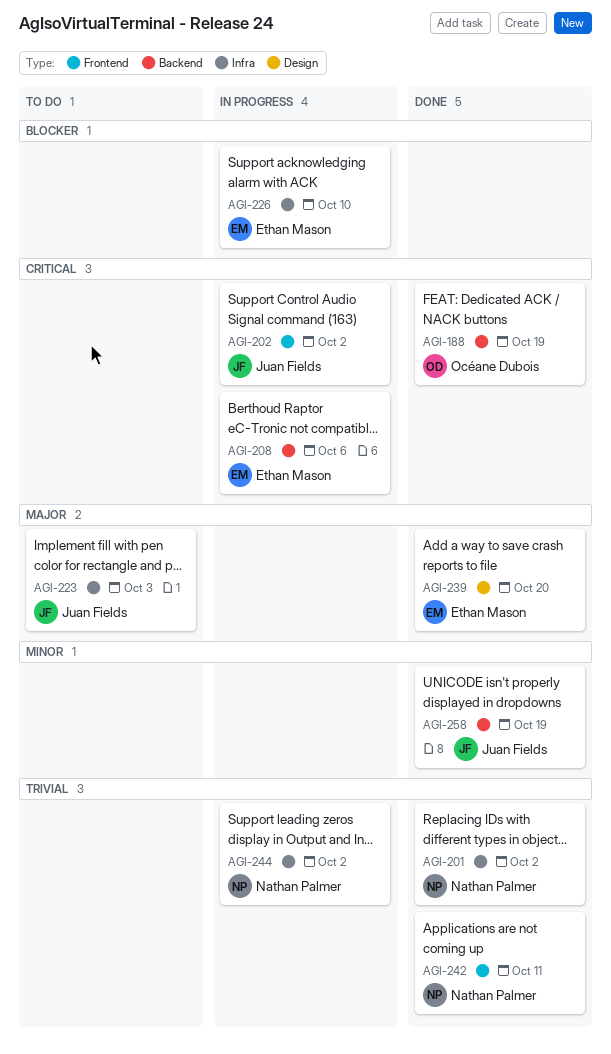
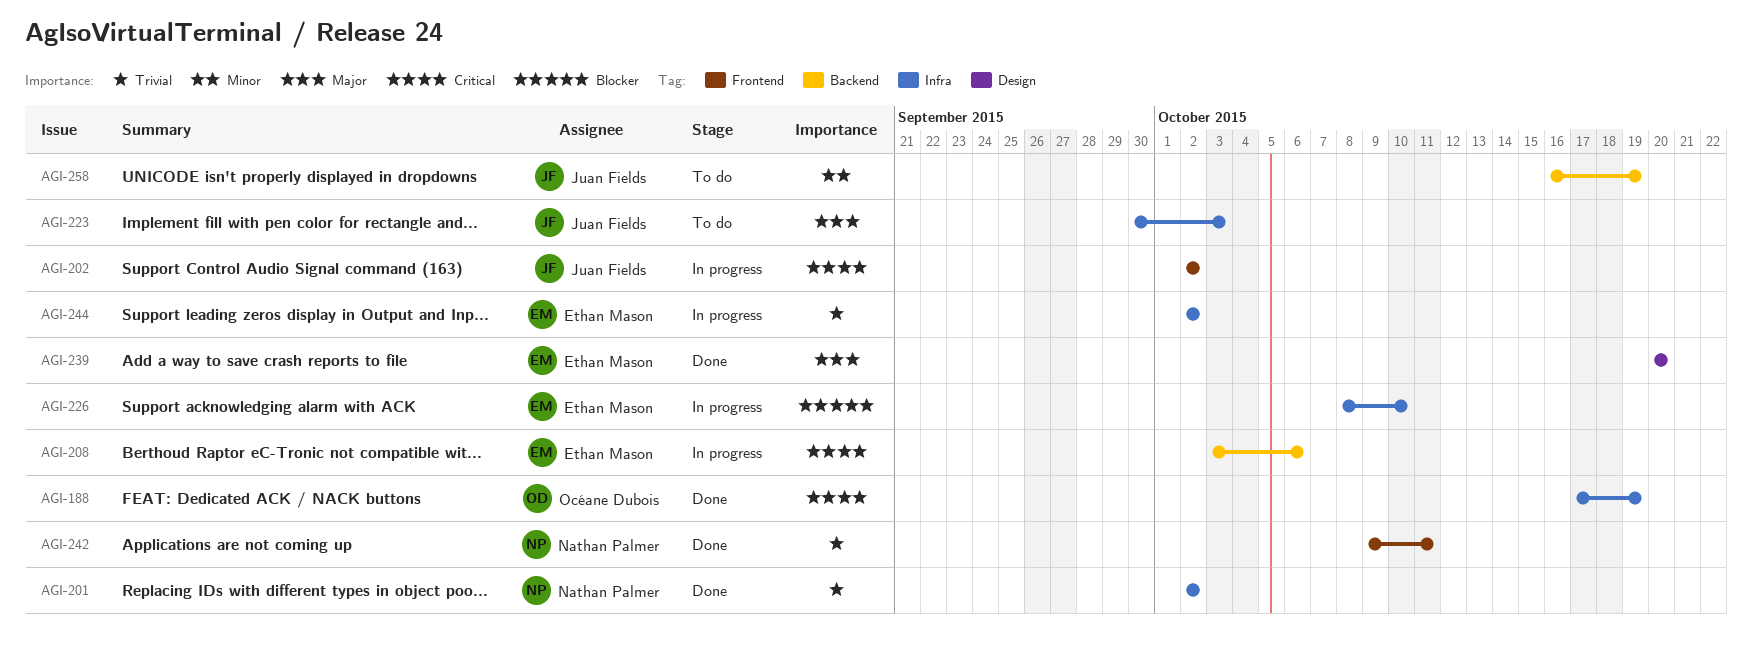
AGI-188, label: Backend -> Infra
AGI-244, owner: Nathan Palmer -> Ethan Mason
AGI-258, status: Done -> To do

